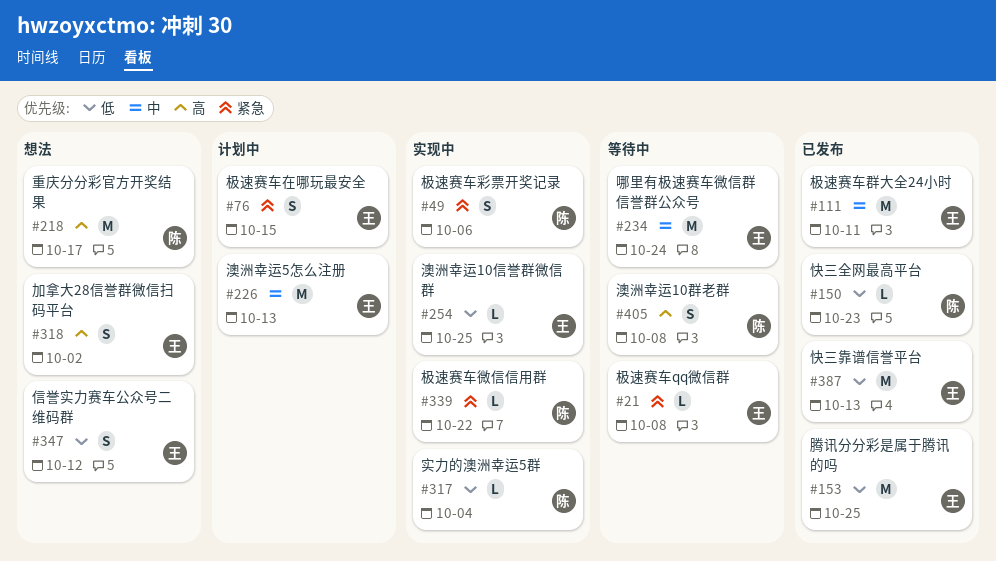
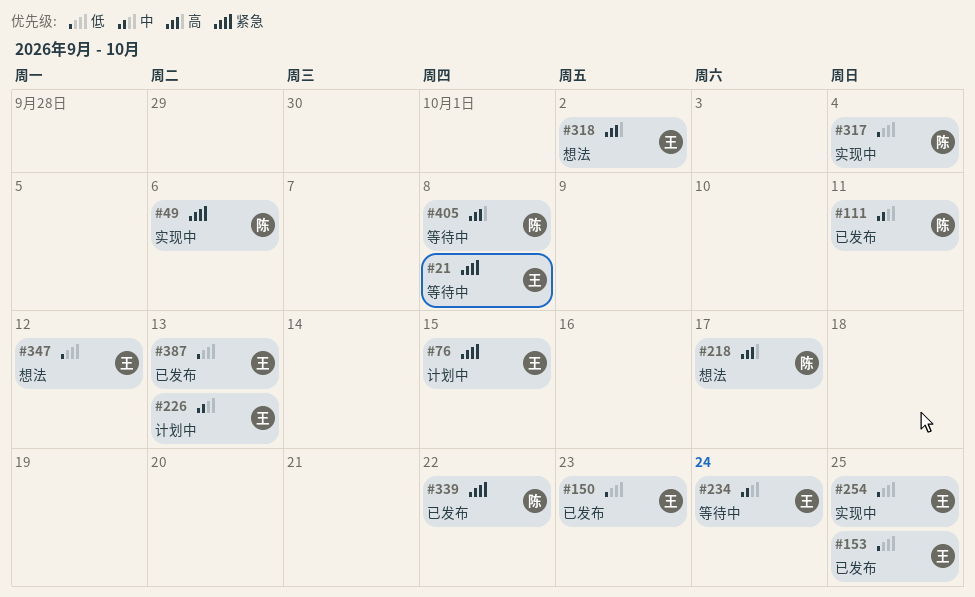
#111, owner: 王 -> 陈
#150, owner: 陈 -> 王
#339, status: 实现中 -> 已发布

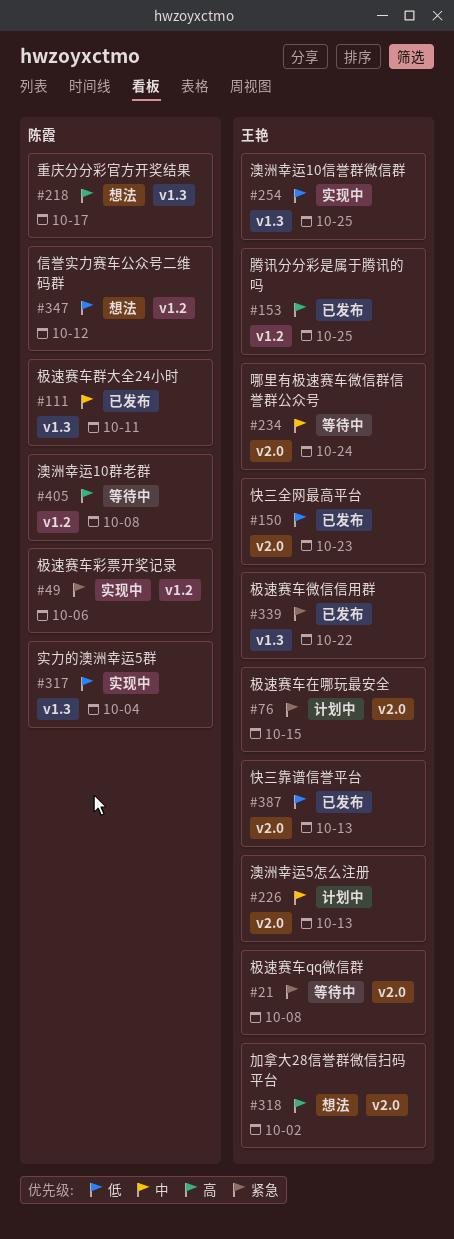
#153, priority: 低 -> 高
#339, owner: 陈霞 -> 王艳
#347, owner: 王艳 -> 陈霞

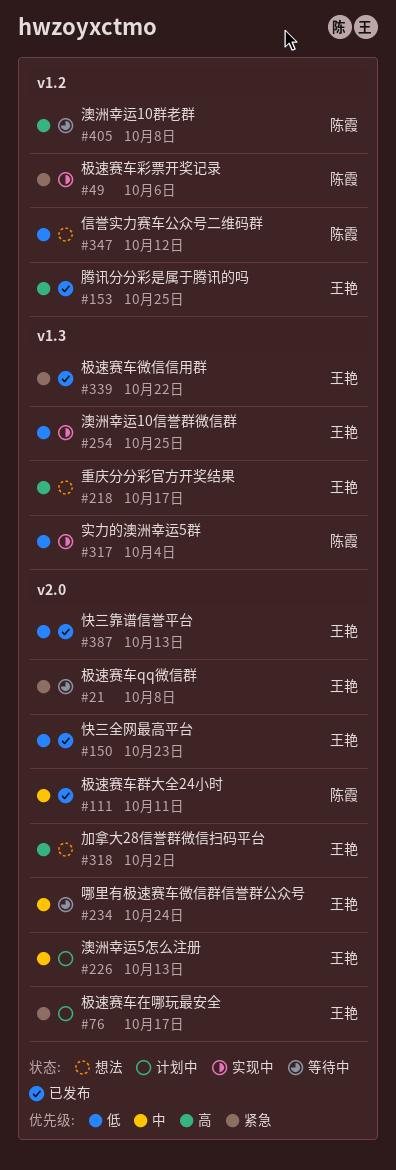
#76, due: Oct 15 -> Oct 17
#111, label: v1.3 -> v2.0
#218, owner: 陈霞 -> 王艳

